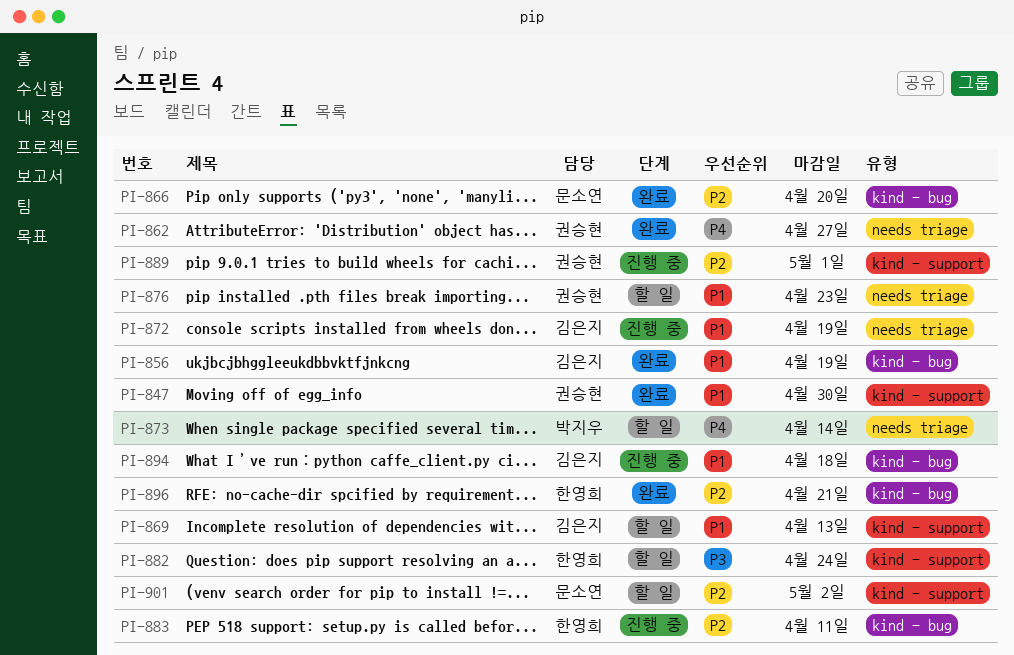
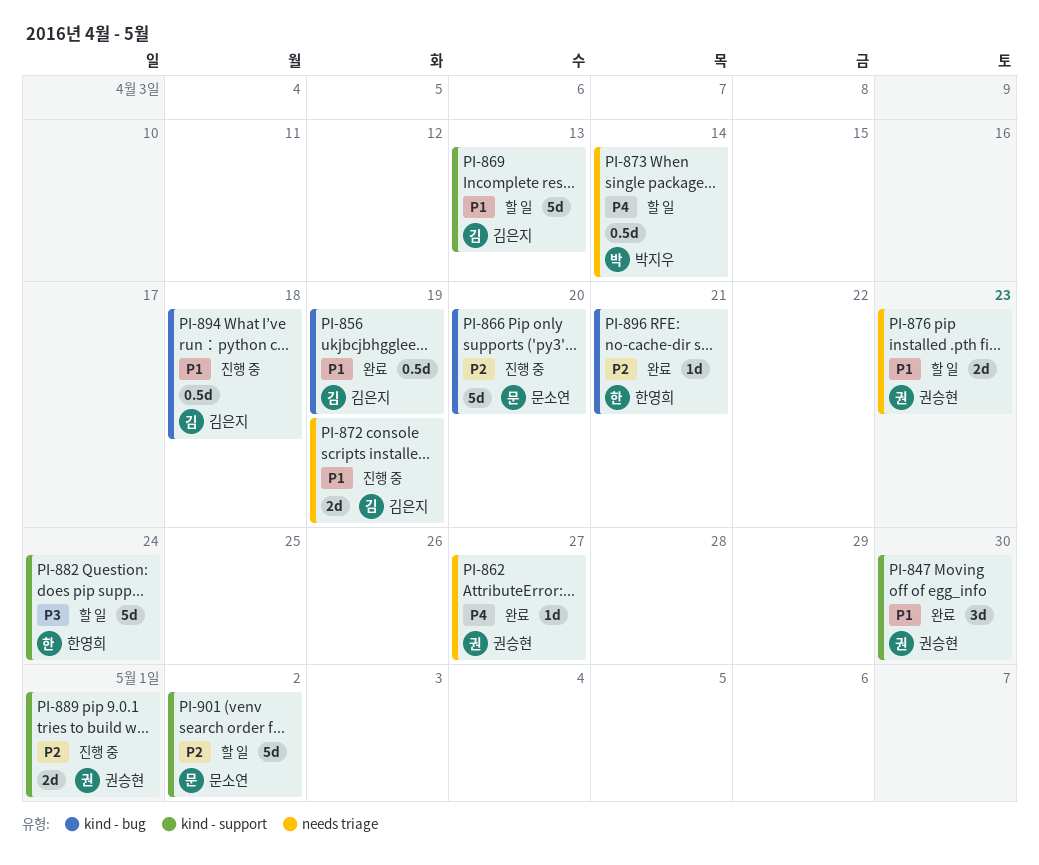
PI-866, status: 완료 -> 진행 중
PI-883: present -> none

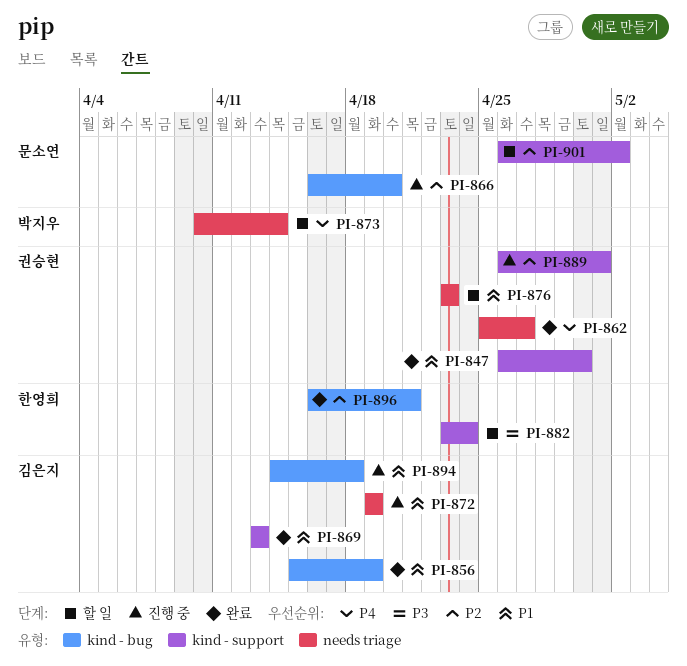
PI-869, status: 할 일 -> 완료

